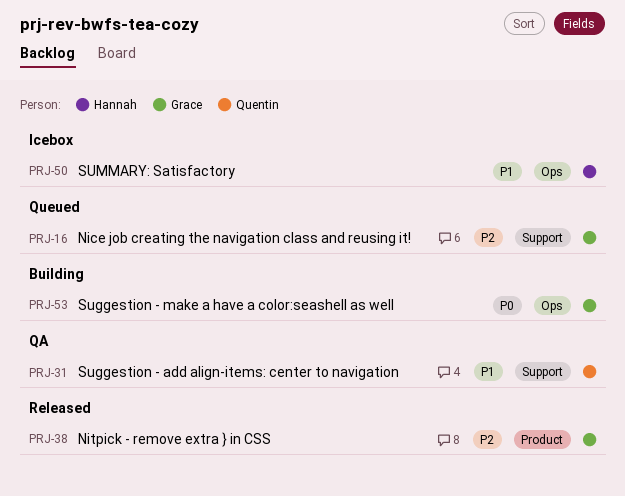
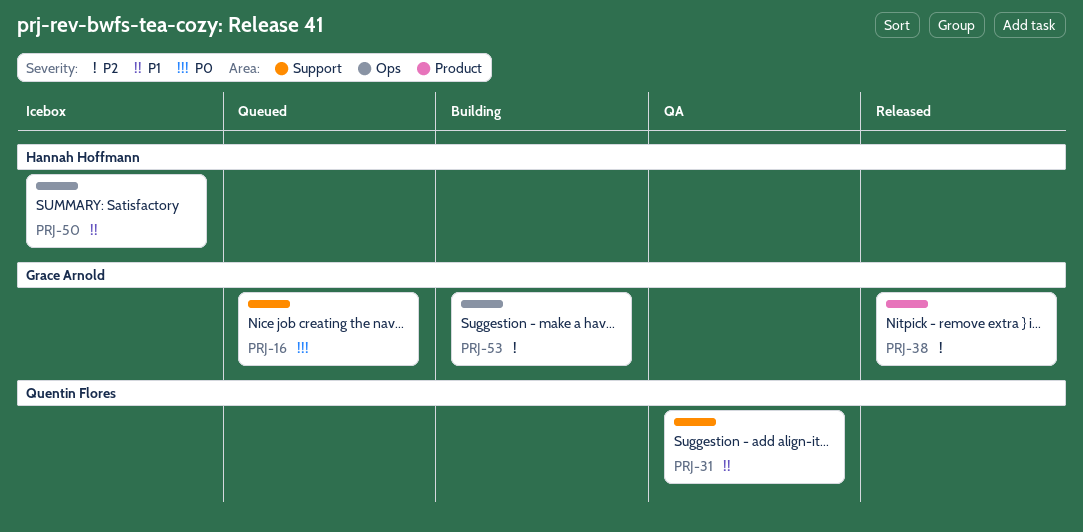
PRJ-16, priority: P2 -> P0
PRJ-53, priority: P0 -> P2

